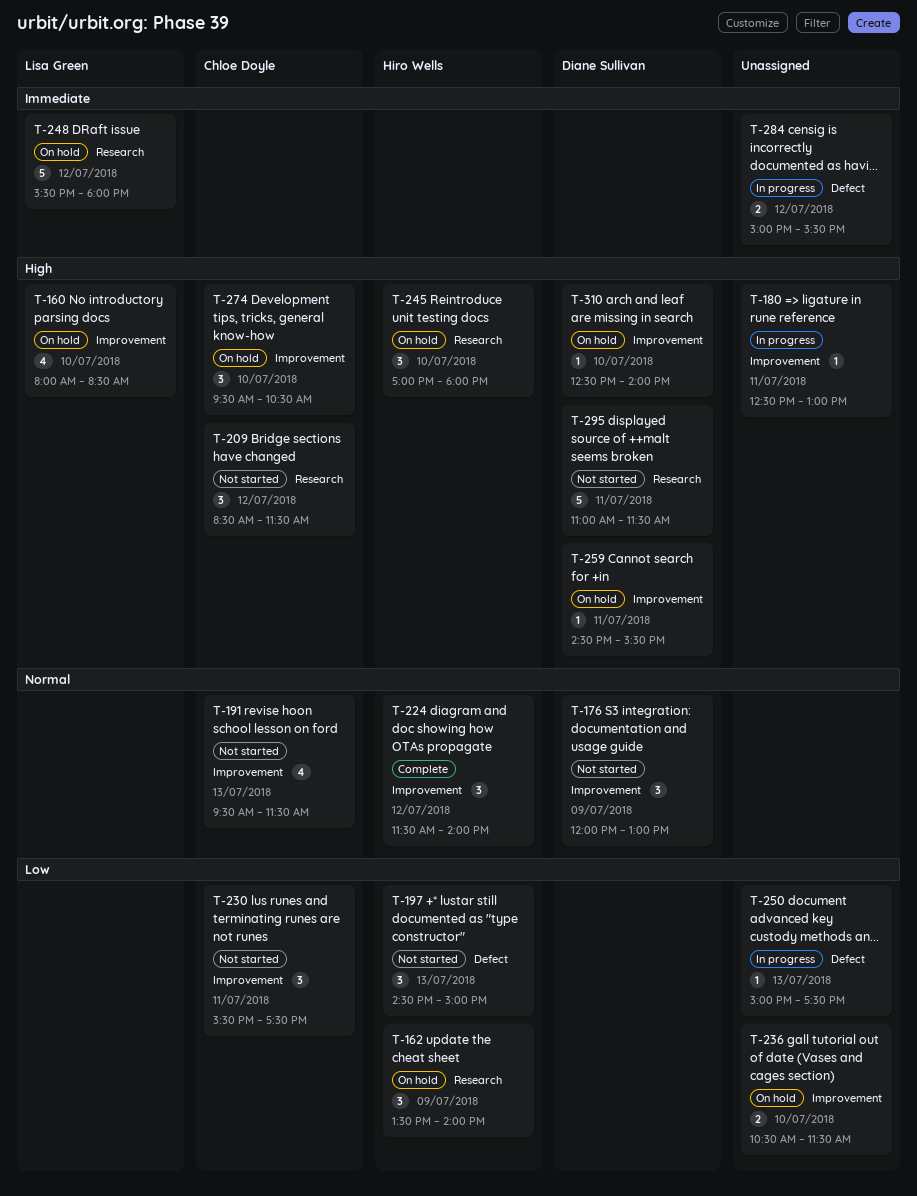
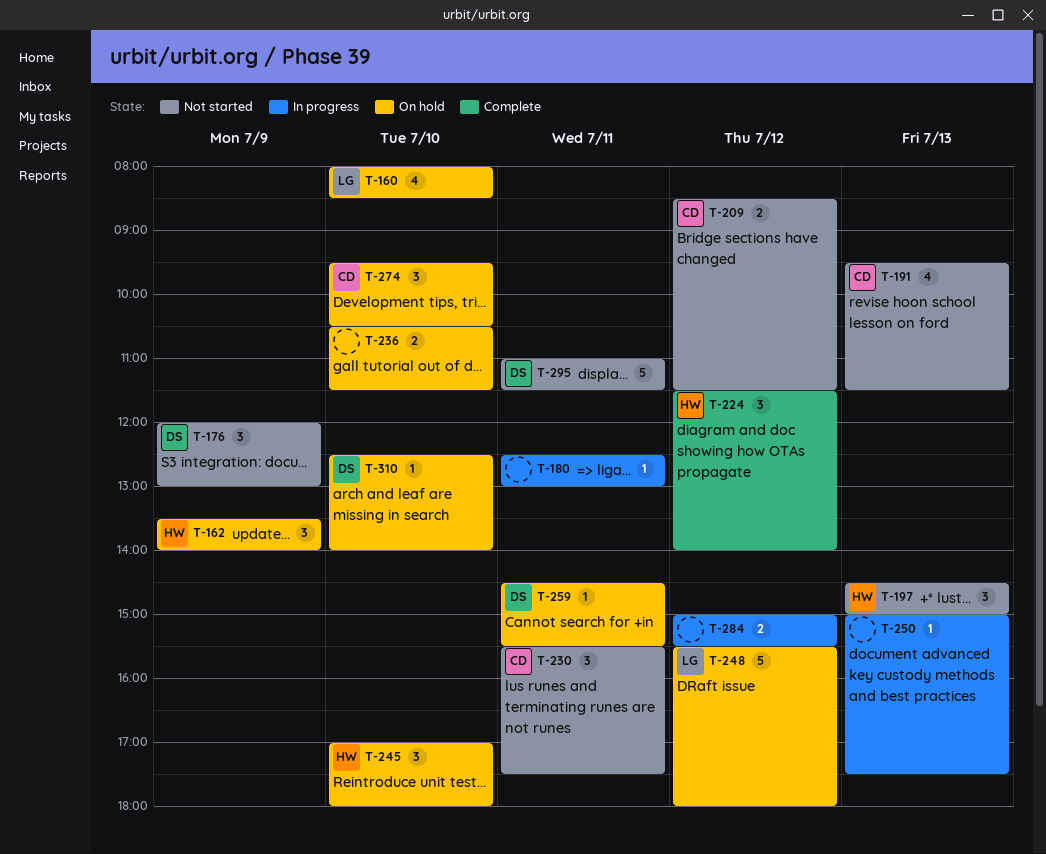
T-209, estimate: 3 -> 2

